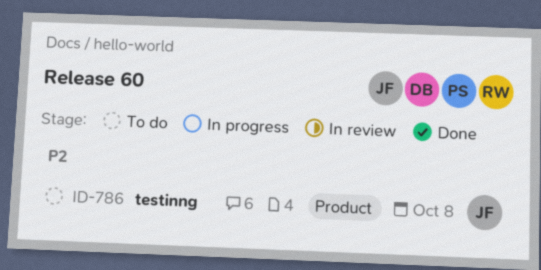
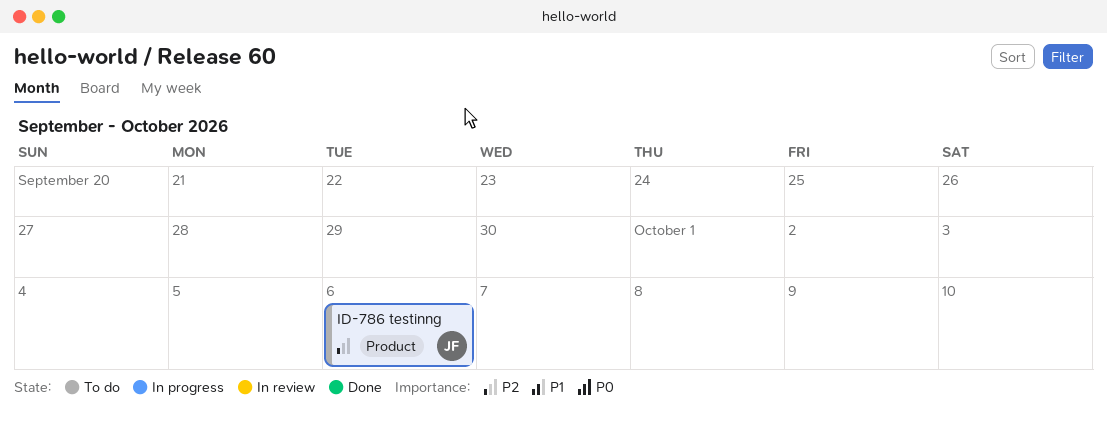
ID-786, due: Oct 8 -> Oct 6

